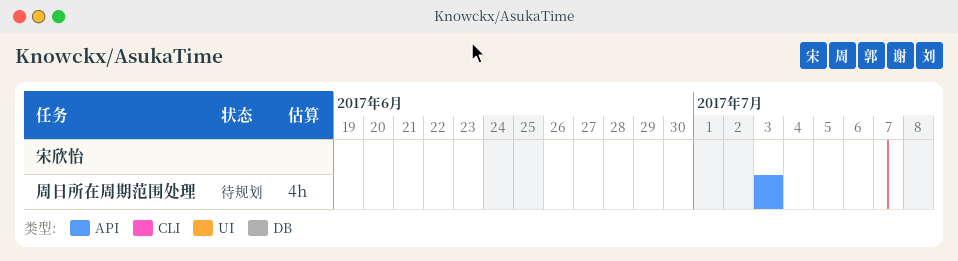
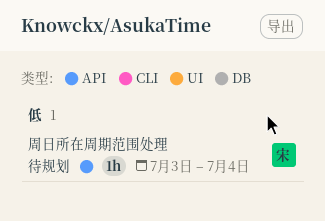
周日所在周期范围处理, estimate: 4h -> 1h
周日所在周期范围处理, due: Jul 3 -> Jul 4

